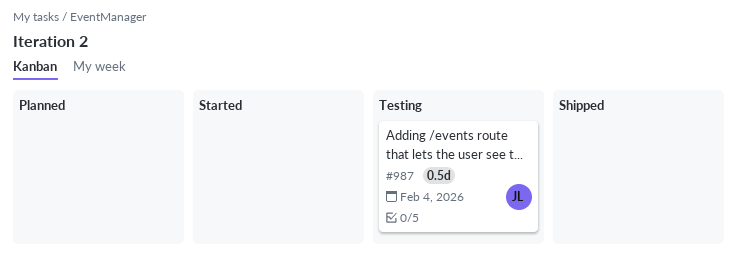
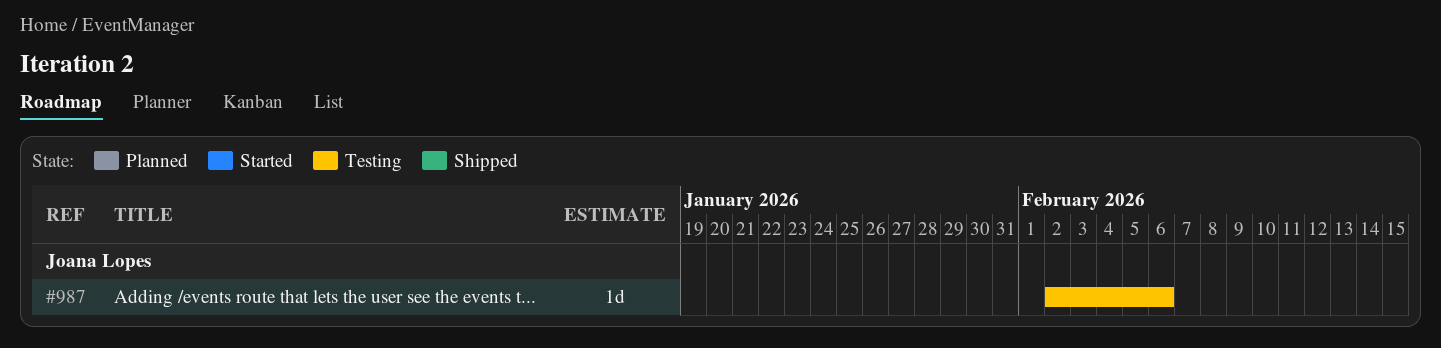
#987, estimate: 0.5d -> 1d
#987, due: Feb 4 -> Feb 6

